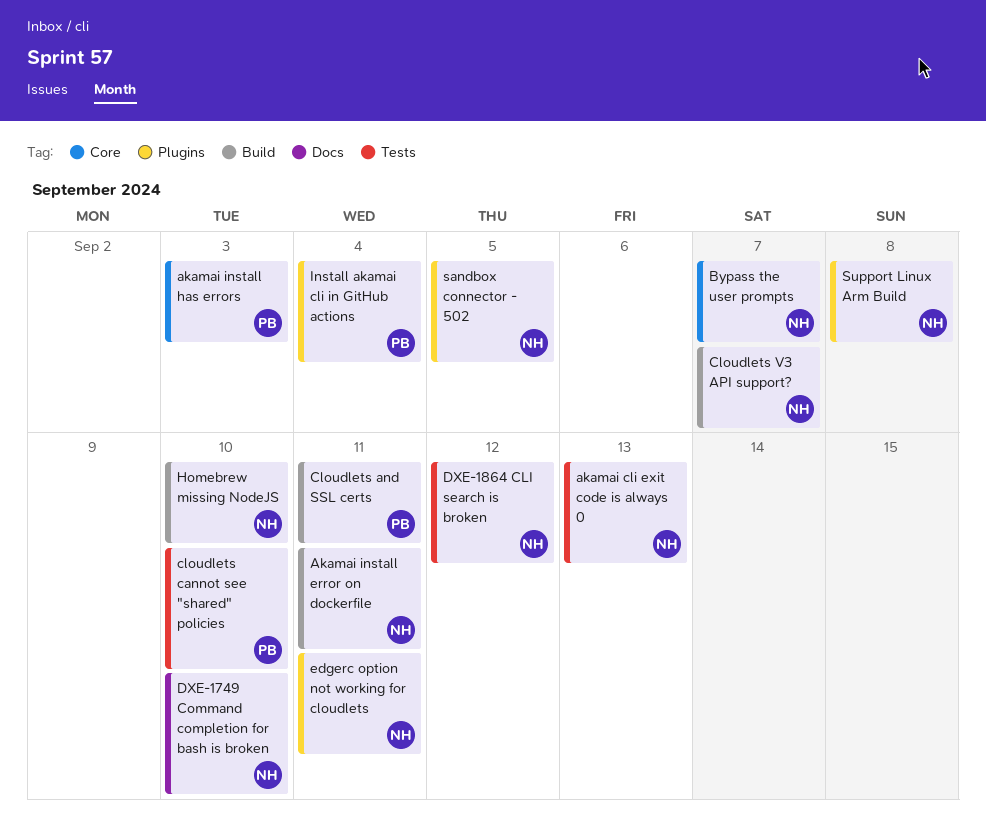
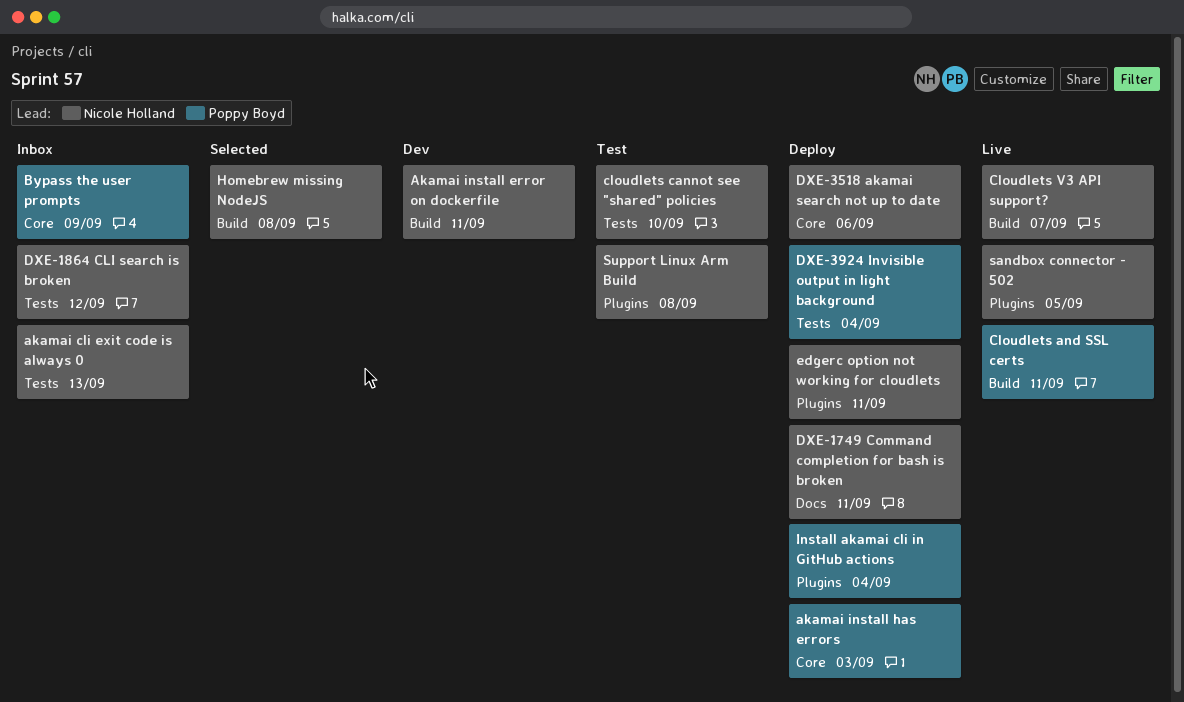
Bypass the user prompts, owner: Nicole Holland -> Poppy Boyd
Bypass the user prompts, due: Sep 7 -> Sep 9
cloudlets cannot see "shared" policies, owner: Poppy Boyd -> Nicole Holland
DXE-1749 Command completion for bash is broken, due: Sep 10 -> Sep 11
DXE-3518 akamai search not up to date: none -> present
DXE-3924 Invisible output in light background: none -> present
Homebrew missing NodeJS, due: Sep 10 -> Sep 8

